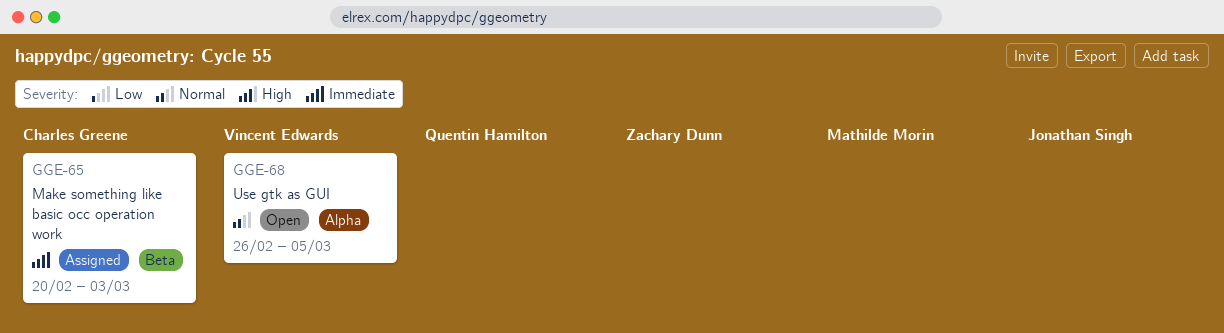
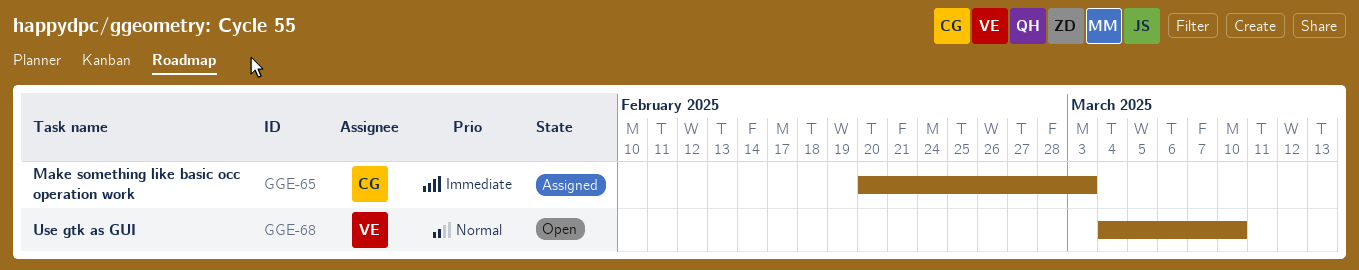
GGE-68, start: Feb 26 -> Mar 4
GGE-68, due: Mar 5 -> Mar 10

